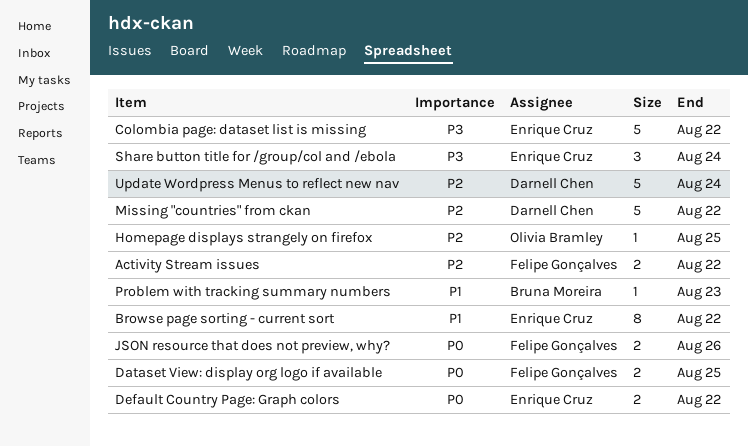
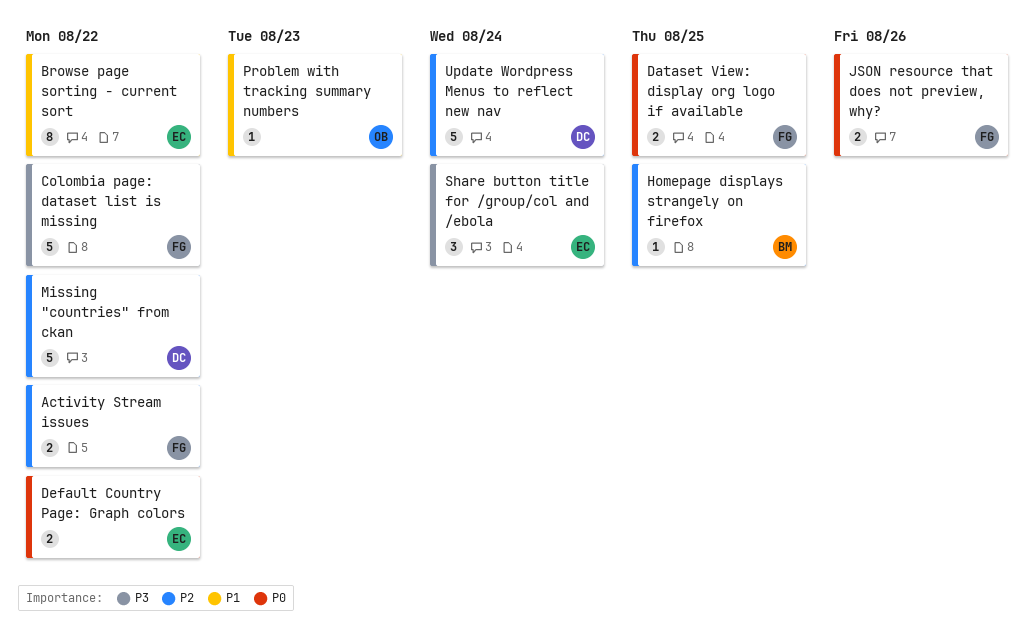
Colombia page: dataset list is missing, owner: Enrique Cruz -> Felipe Gonçalves
Homepage displays strangely on firefox, owner: Olivia Bramley -> Bruna Moreira
Problem with tracking summary numbers, owner: Bruna Moreira -> Olivia Bramley

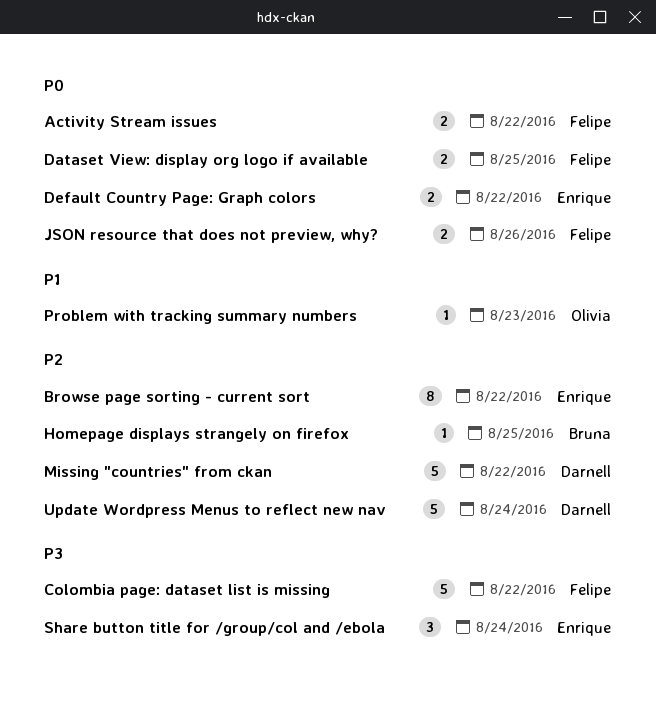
Activity Stream issues, priority: P2 -> P0
Browse page sorting - current sort, priority: P1 -> P2

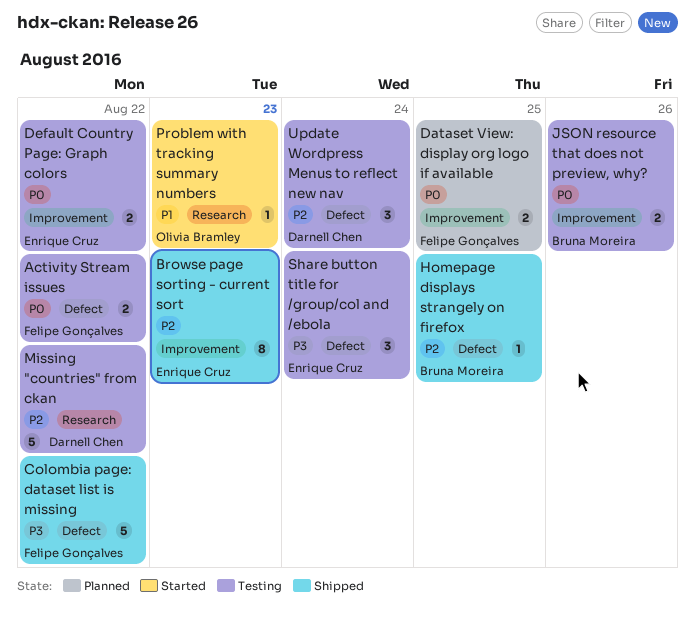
Browse page sorting - current sort, due: Aug 22 -> Aug 23
JSON resource that does not preview, why?, owner: Felipe Gonçalves -> Bruna Moreira
Update Wordpress Menus to reflect new nav, estimate: 5 -> 3

